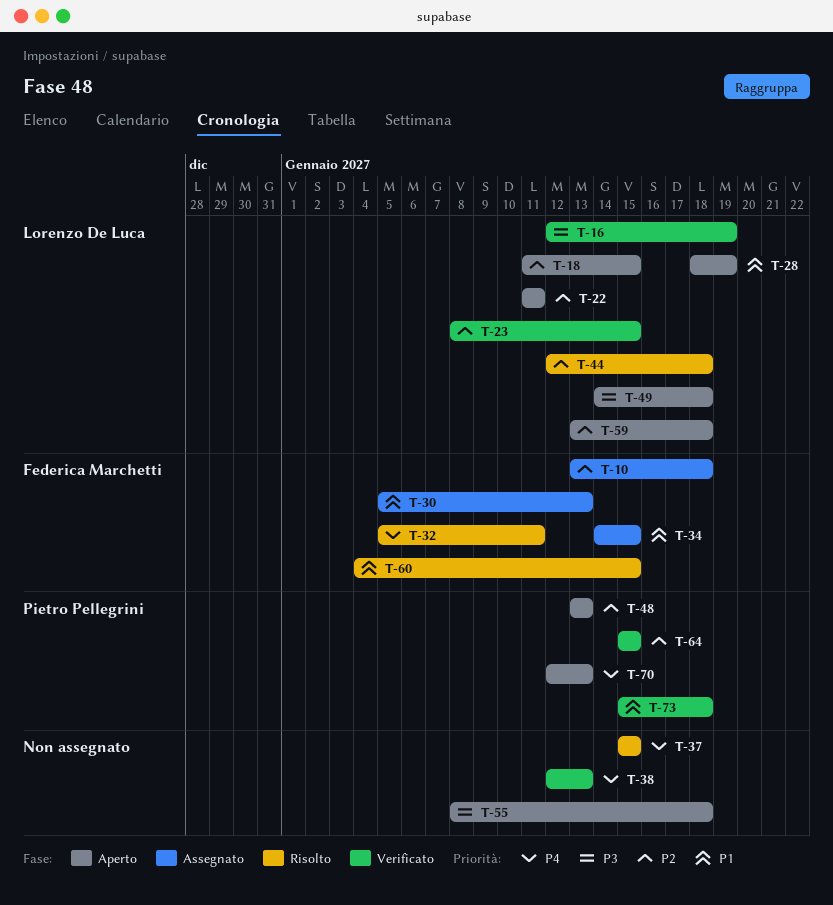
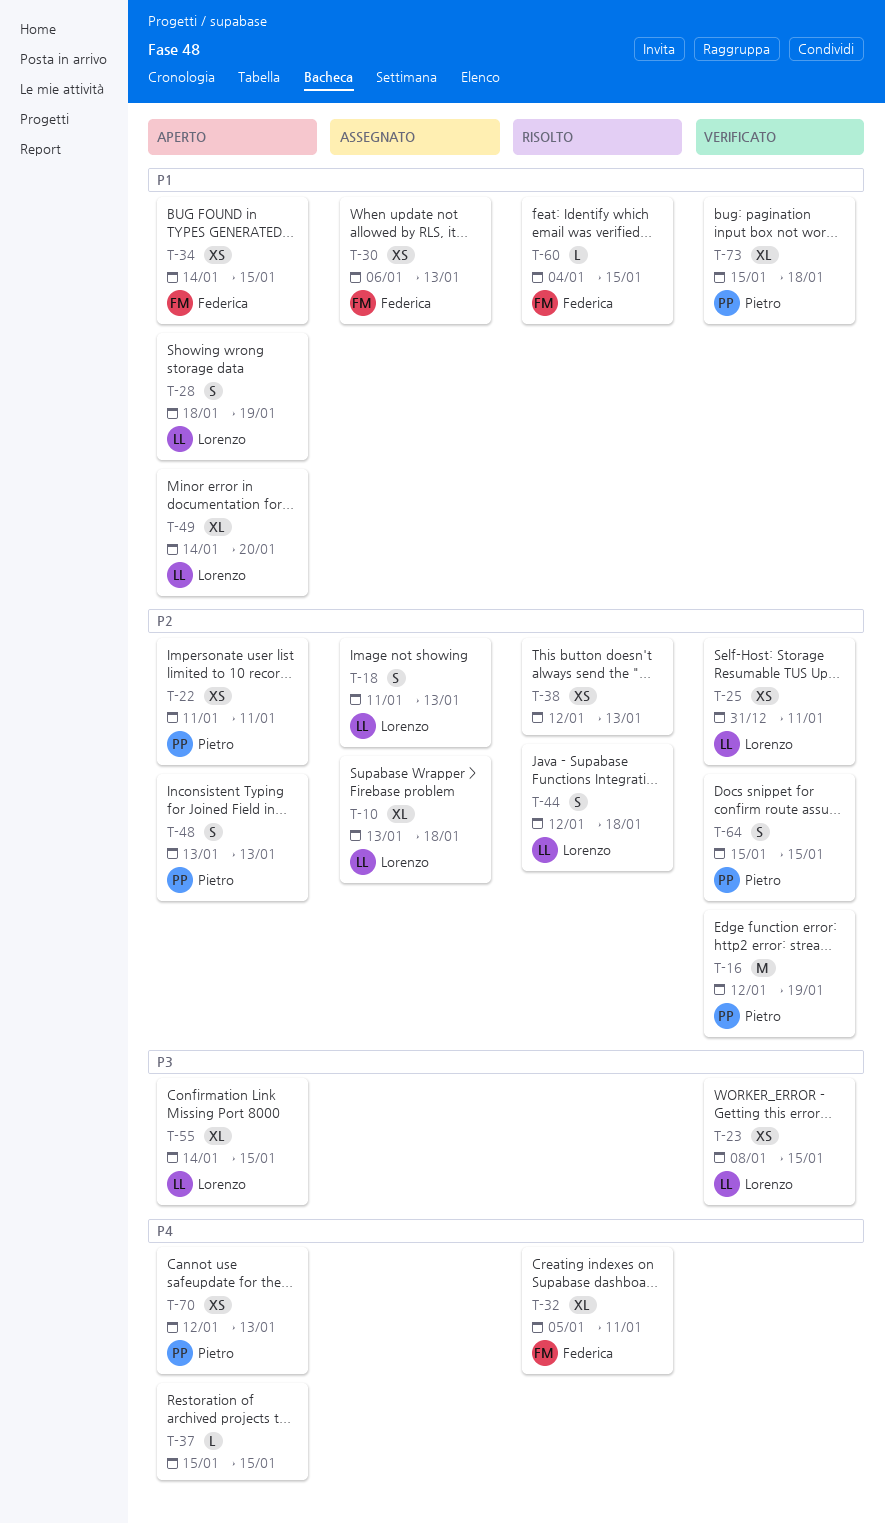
T-10, owner: Federica Marchetti -> Lorenzo De Luca
T-16, owner: Lorenzo De Luca -> Pietro Pellegrini
T-16, priority: P3 -> P2
T-18, status: Aperto -> Assegnato
T-18, due: Jan 15 -> Jan 13
T-22, owner: Lorenzo De Luca -> Pietro Pellegrini
T-23, priority: P2 -> P3
T-25: none -> present
T-30, start: Jan 5 -> Jan 6
T-34, status: Assegnato -> Aperto
T-37, status: Risolto -> Aperto
T-38, status: Verificato -> Risolto
T-38, priority: P4 -> P2
T-49, priority: P3 -> P1
T-49, due: Jan 18 -> Jan 20
T-55, owner: none -> Lorenzo De Luca
T-55, start: Jan 8 -> Jan 14
T-55, due: Jan 18 -> Jan 15
T-59: present -> none

